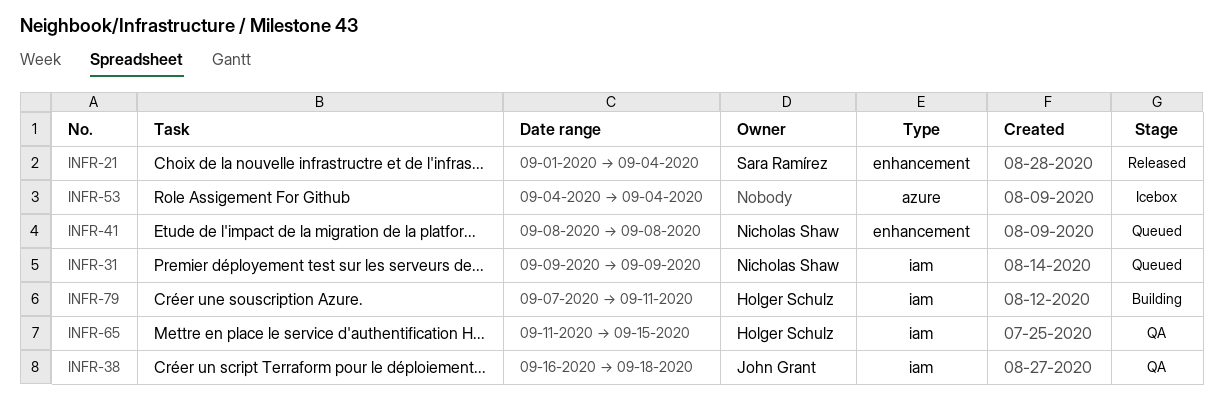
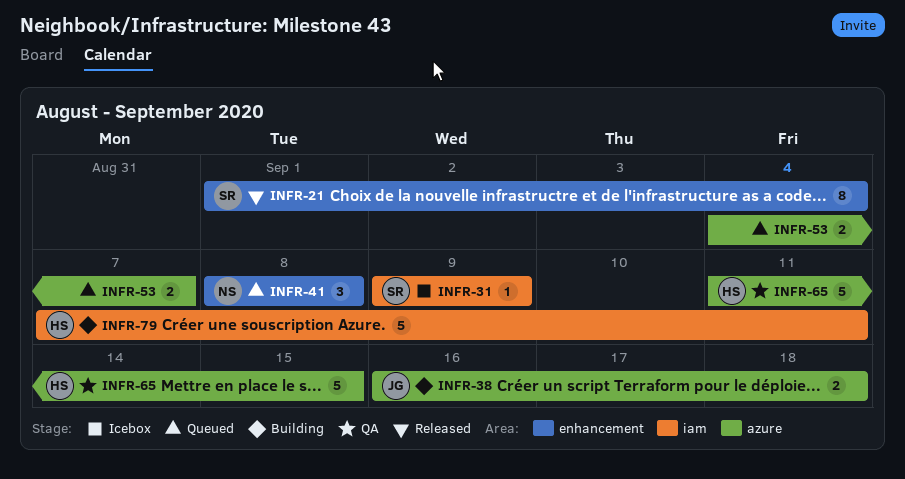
INFR-31, status: Queued -> Icebox
INFR-31, owner: Nicholas Shaw -> Sara Ramírez
INFR-38, status: QA -> Building
INFR-38, label: iam -> azure
INFR-53, status: Icebox -> Queued
INFR-53, due: Sep 4 -> Sep 7
INFR-65, label: iam -> azure

